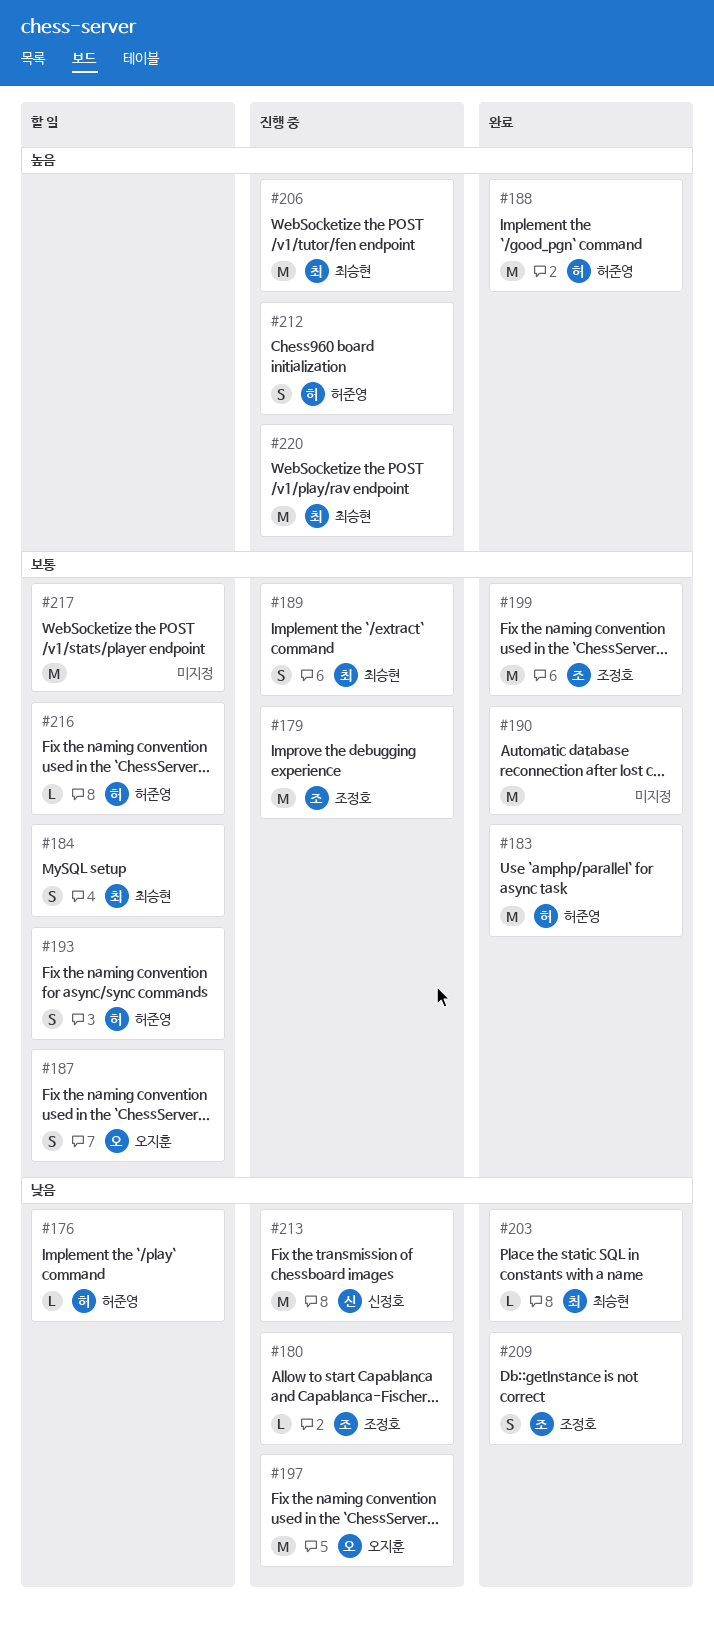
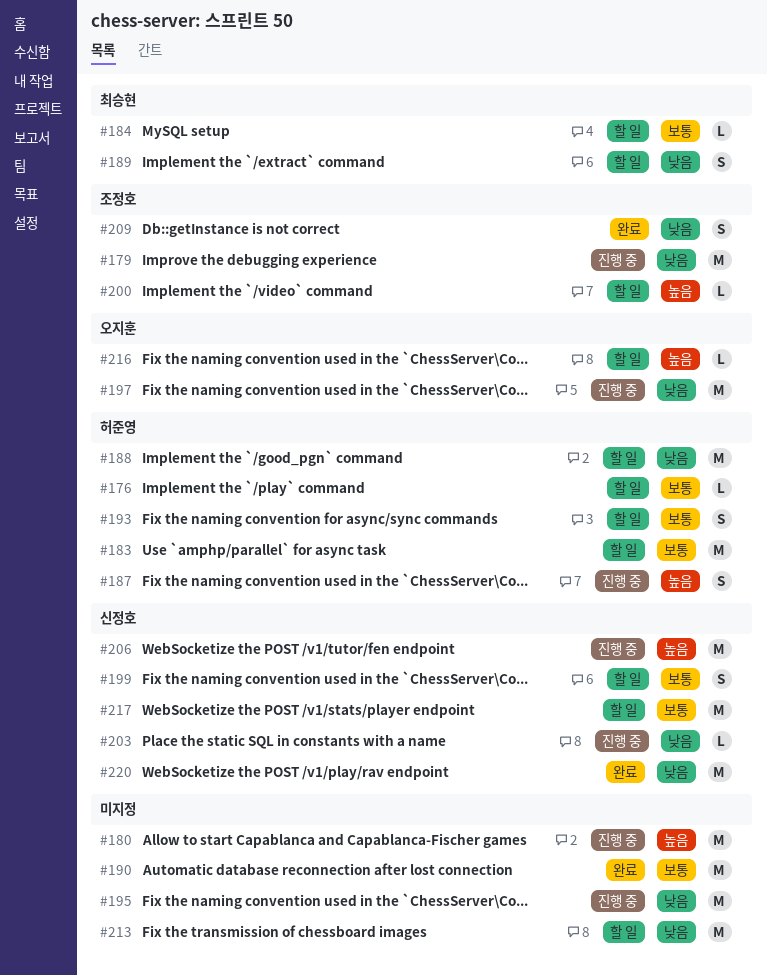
#176, priority: 낮음 -> 보통
#179, priority: 보통 -> 낮음
#180, owner: 조정호 -> none
#180, priority: 낮음 -> 높음
#180, estimate: L -> M
#183, status: 완료 -> 할 일
#184, estimate: S -> L
#187, status: 할 일 -> 진행 중
#187, owner: 오지훈 -> 허준영
#187, priority: 보통 -> 높음
#188, status: 완료 -> 할 일
#188, priority: 높음 -> 낮음
#189, status: 진행 중 -> 할 일
#189, priority: 보통 -> 낮음
#195: none -> present
#199, status: 완료 -> 할 일
#199, owner: 조정호 -> 신정호
#199, estimate: M -> S
#200: none -> present
#203, status: 완료 -> 진행 중
#203, owner: 최승현 -> 신정호
#206, owner: 최승현 -> 신정호
#212: present -> none
#213, status: 진행 중 -> 할 일
#213, owner: 신정호 -> none
#216, owner: 허준영 -> 오지훈
#216, priority: 보통 -> 높음
#217, owner: none -> 신정호
#220, status: 진행 중 -> 완료
#220, owner: 최승현 -> 신정호
#220, priority: 높음 -> 낮음

